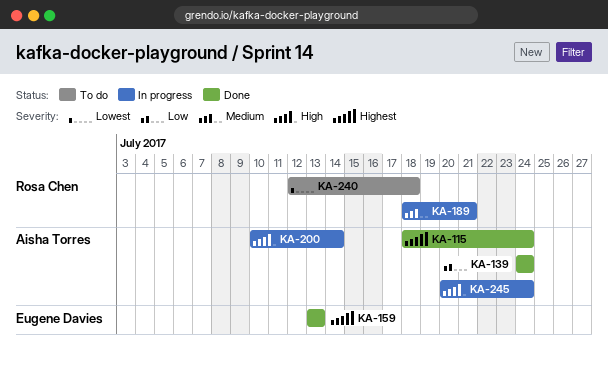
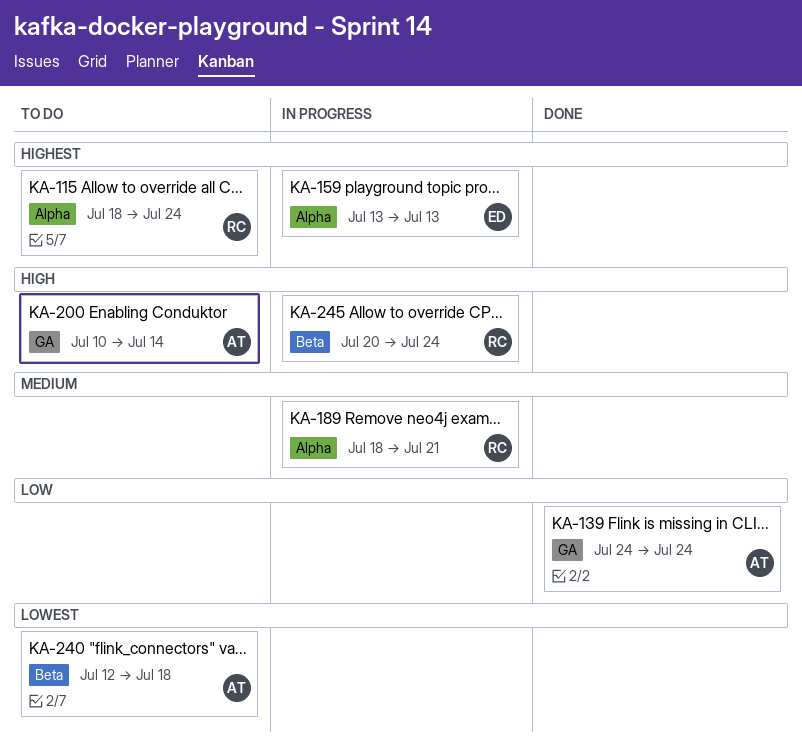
KA-115, status: Done -> To do
KA-115, owner: Aisha Torres -> Rosa Chen
KA-159, status: Done -> In progress
KA-200, status: In progress -> To do
KA-240, owner: Rosa Chen -> Aisha Torres
KA-245, owner: Aisha Torres -> Rosa Chen

